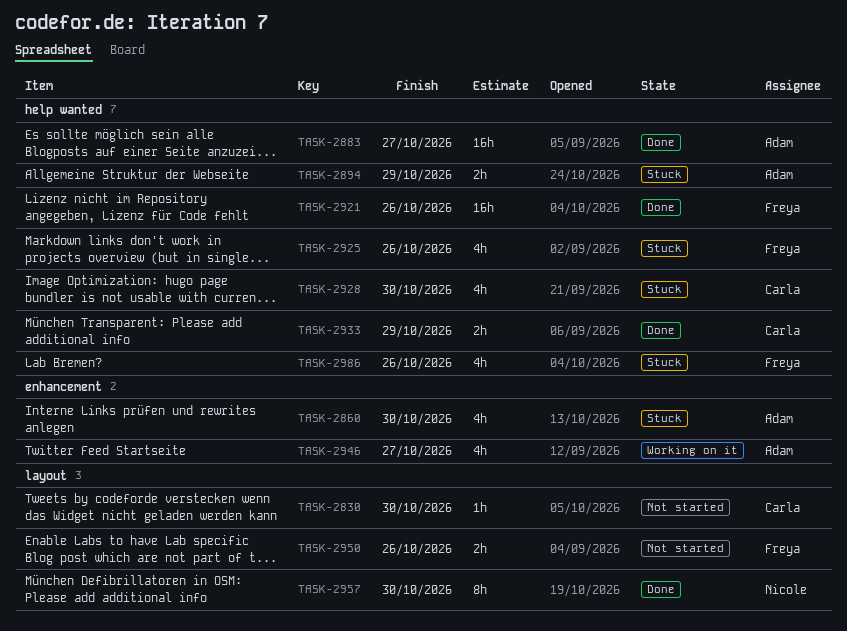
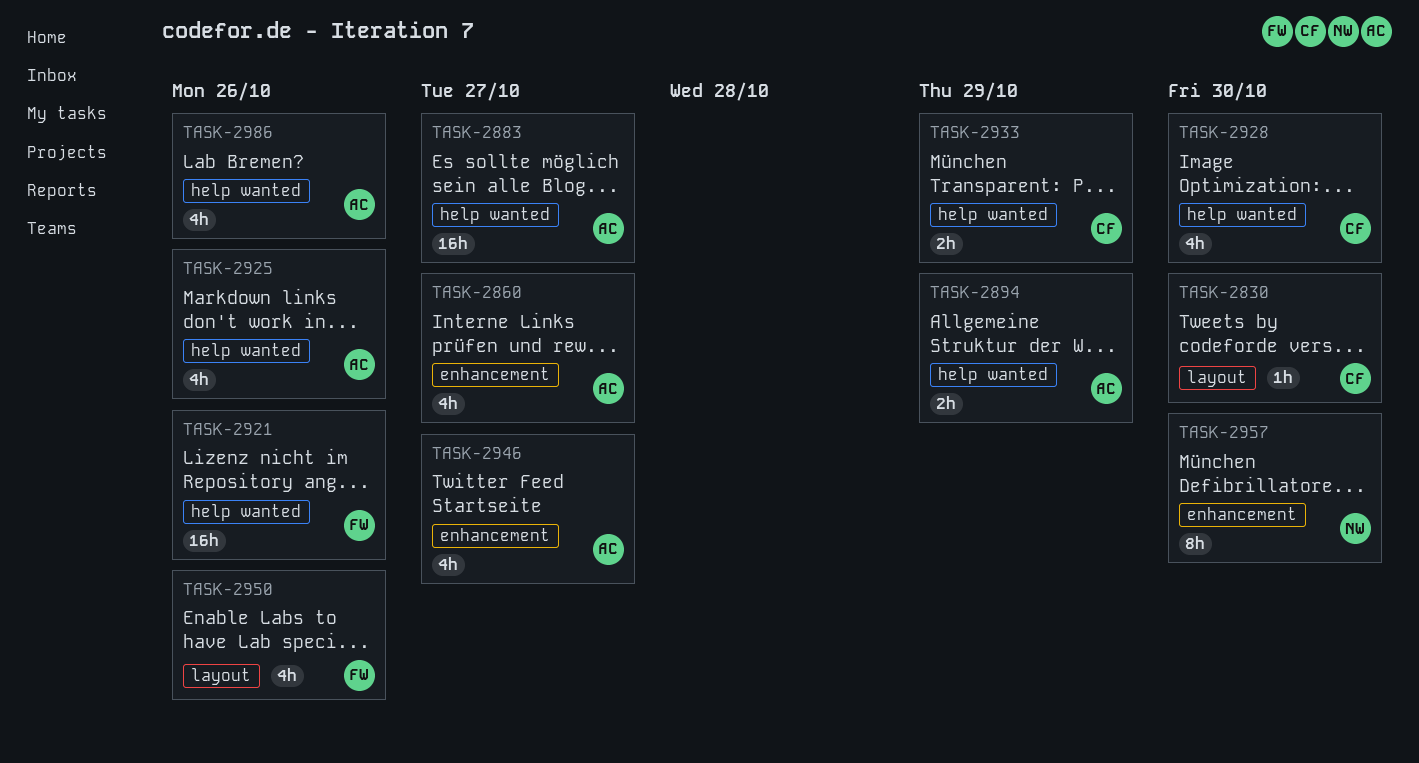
TASK-2860, due: Oct 30 -> Oct 27
TASK-2925, owner: Freya -> Adam
TASK-2950, estimate: 2h -> 4h
TASK-2957, label: layout -> enhancement
TASK-2986, owner: Freya -> Adam

